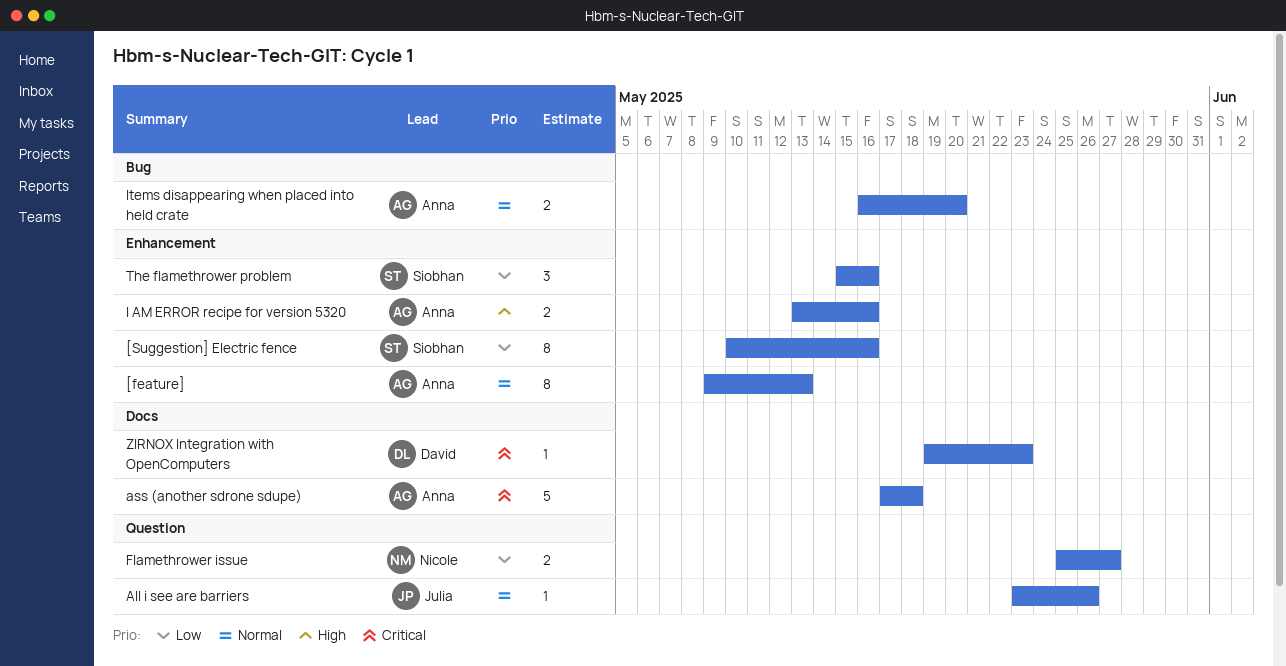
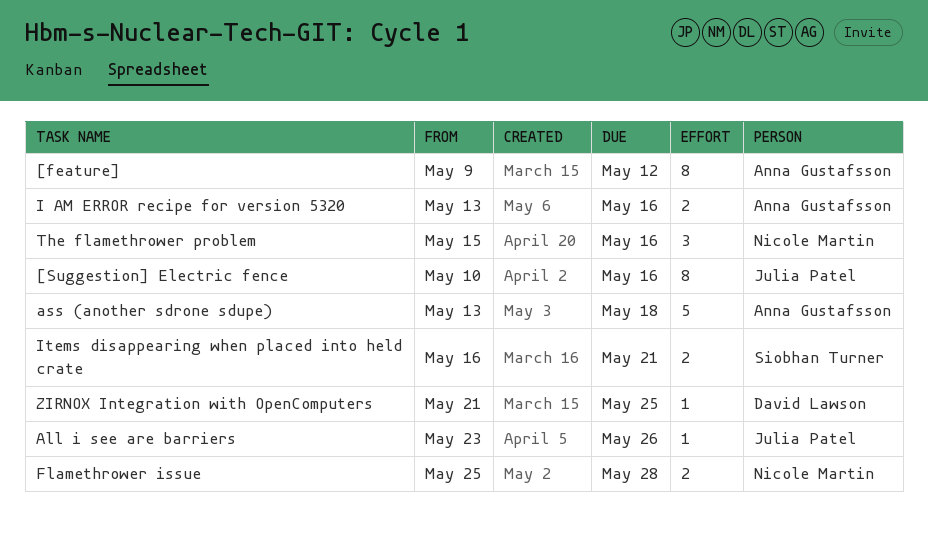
[feature], due: May 13 -> May 12
[Suggestion] Electric fence, owner: Siobhan Turner -> Julia Patel
ass (another sdrone sdupe), start: May 17 -> May 13
Flamethrower issue, due: May 27 -> May 28
Items disappearing when placed into held crate, owner: Anna Gustafsson -> Siobhan Turner
Items disappearing when placed into held crate, due: May 20 -> May 21
The flamethrower problem, owner: Siobhan Turner -> Nicole Martin
ZIRNOX Integration with OpenComputers, start: May 19 -> May 21
ZIRNOX Integration with OpenComputers, due: May 23 -> May 25

